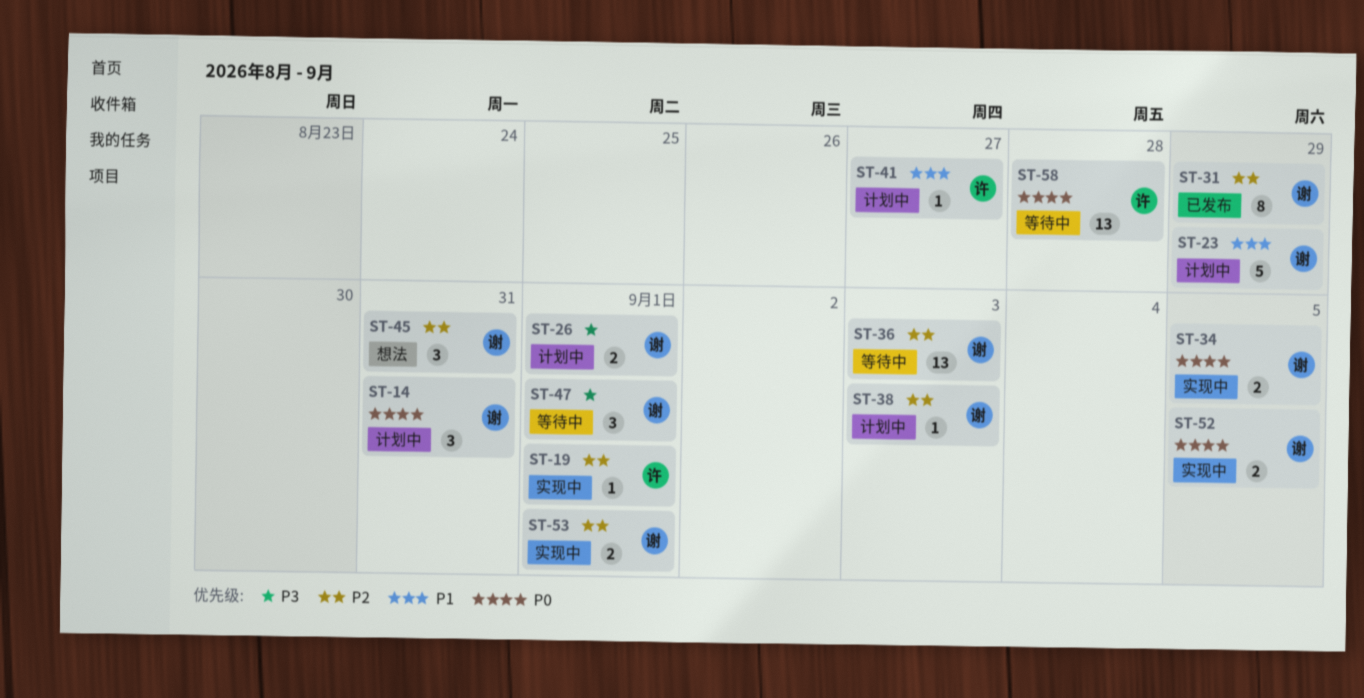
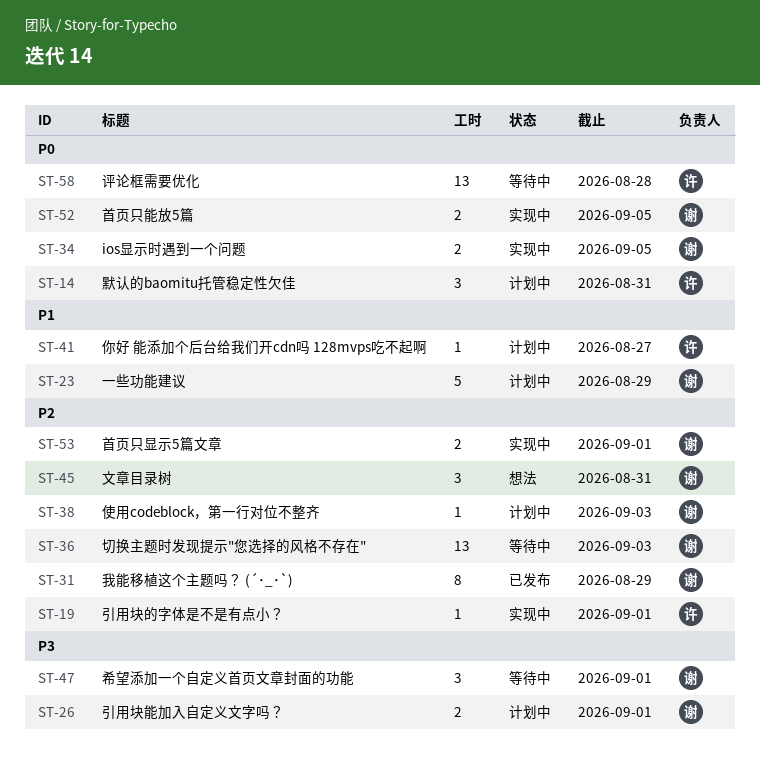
ST-14, owner: 谢 -> 许

